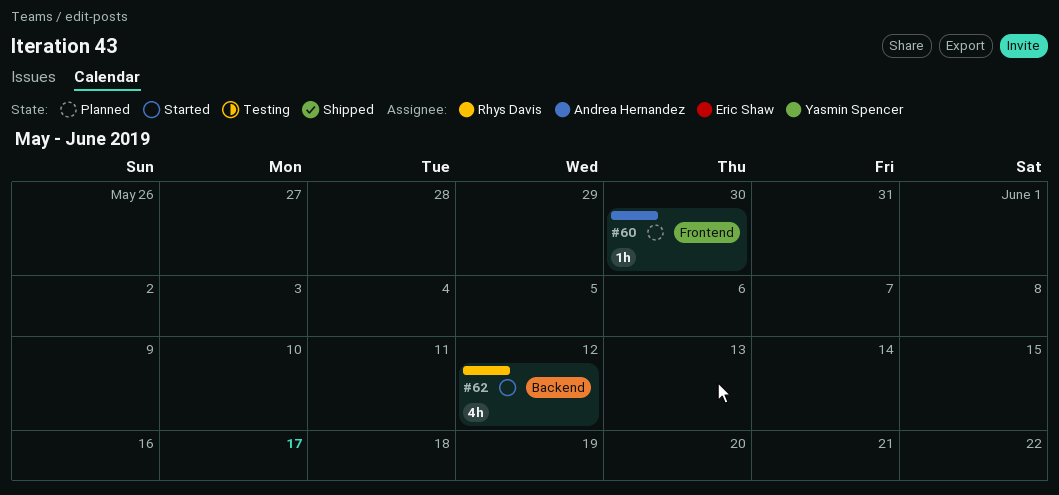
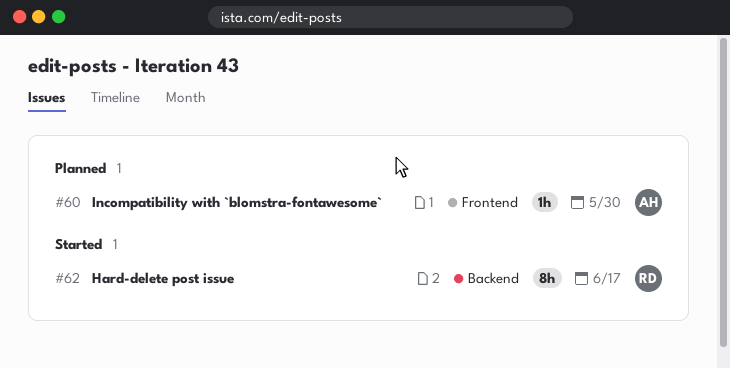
#62, estimate: 4h -> 8h
#62, due: Jun 12 -> Jun 17

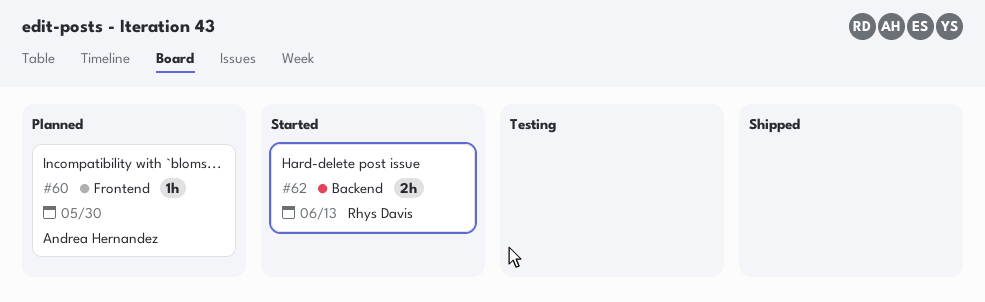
#62, estimate: 8h -> 2h
#62, due: Jun 17 -> Jun 13

